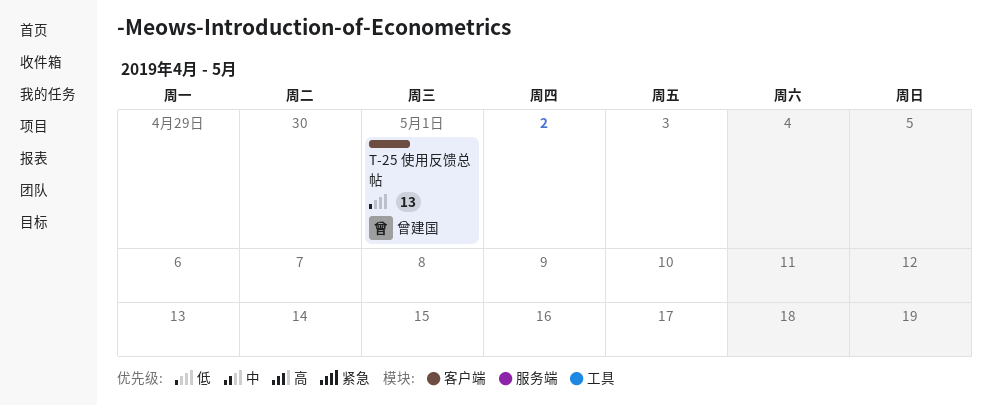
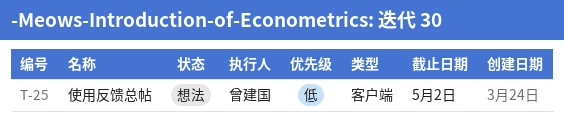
T-25, due: May 1 -> May 2

